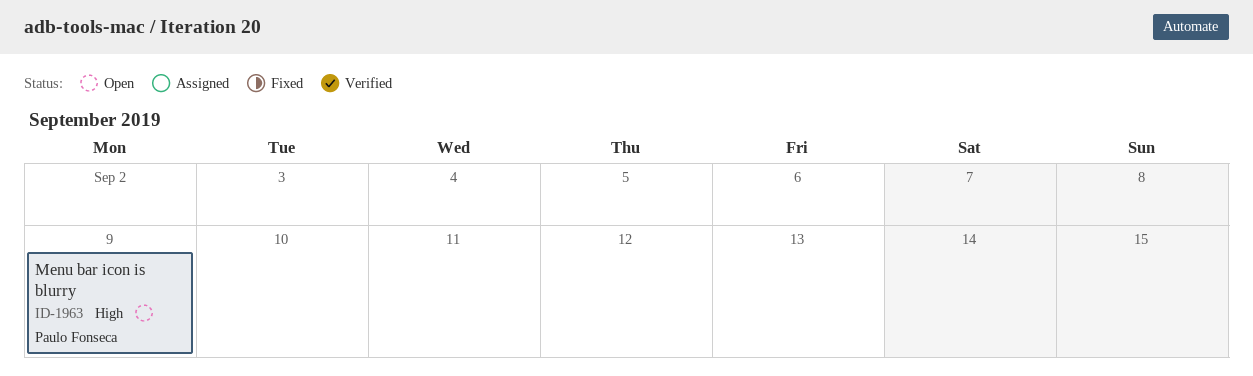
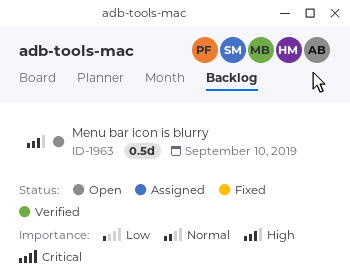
ID-1963, due: Sep 9 -> Sep 10

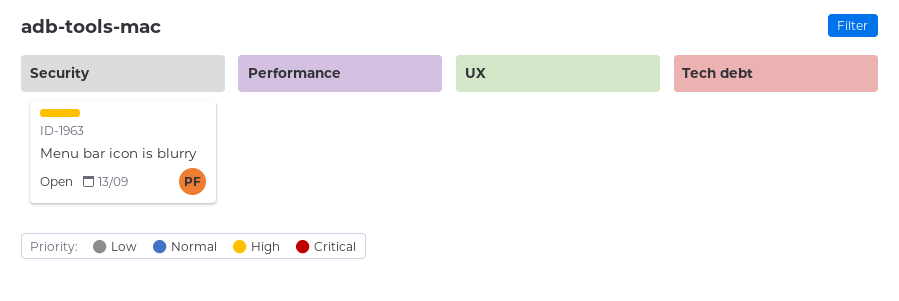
ID-1963, due: Sep 10 -> Sep 13

